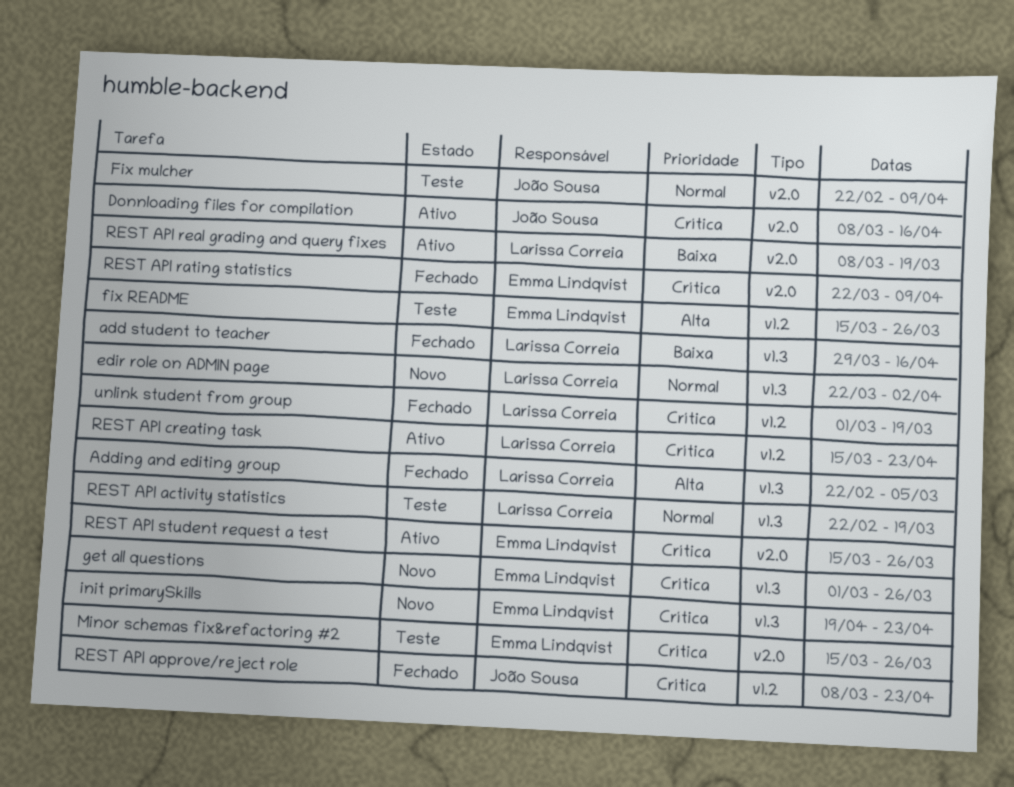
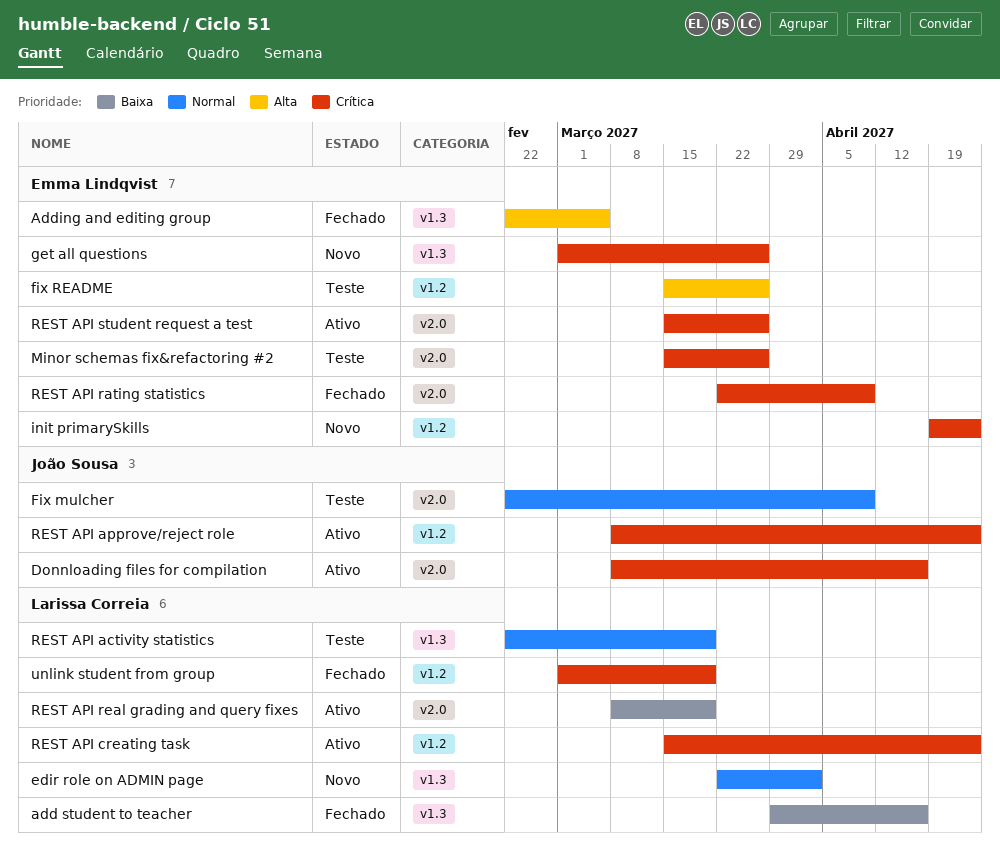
Adding and editing group, owner: Larissa Correia -> Emma Lindqvist
init primarySkills, label: v1.3 -> v1.2
REST API approve/reject role, status: Fechado -> Ativo

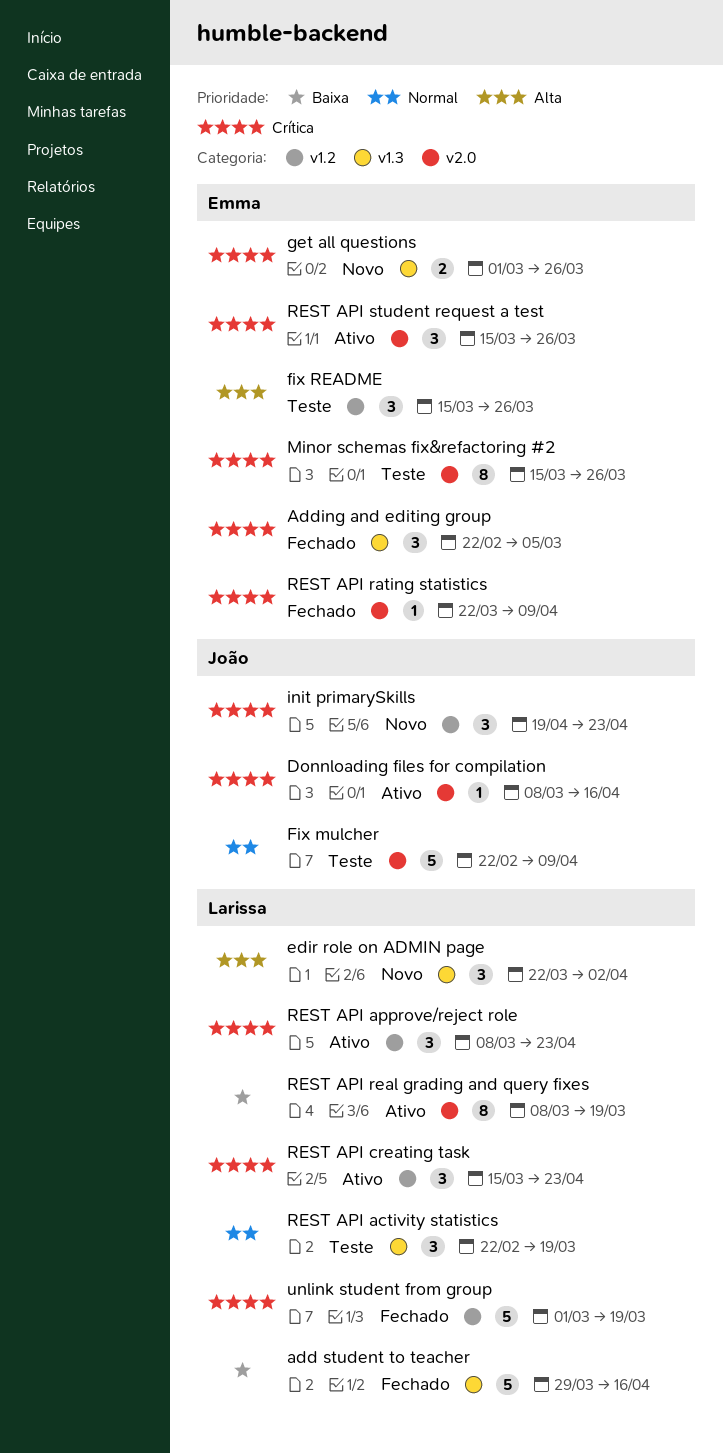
Adding and editing group, priority: Alta -> Crítica
edir role on ADMIN page, priority: Normal -> Alta
init primarySkills, owner: Emma Lindqvist -> João Sousa
REST API approve/reject role, owner: João Sousa -> Larissa Correia

